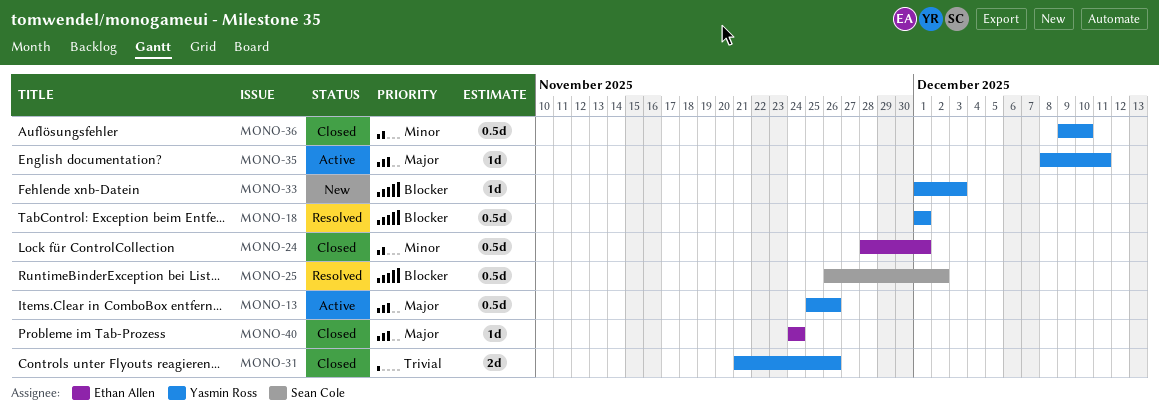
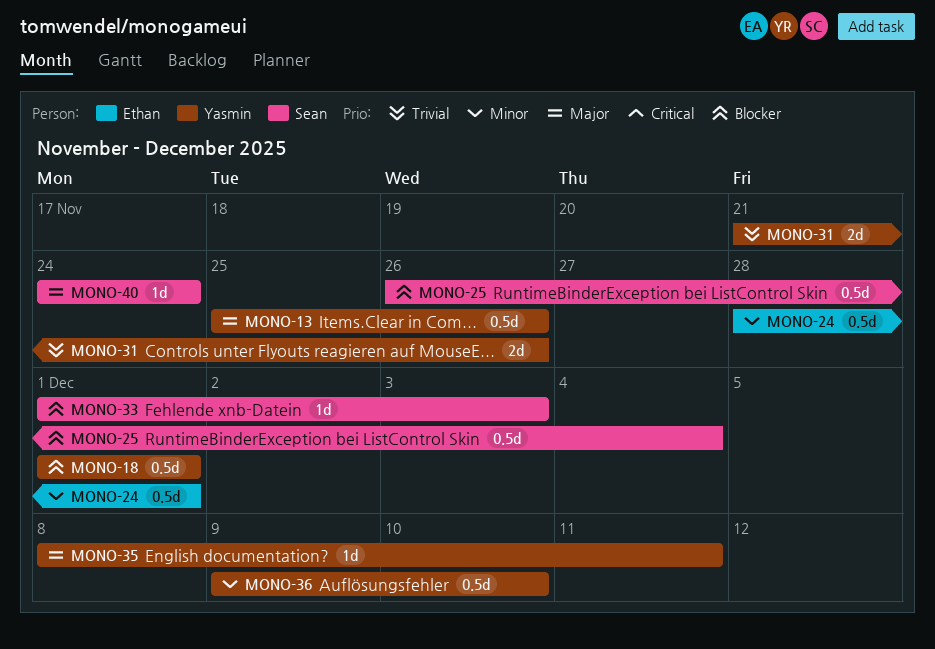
MONO-25, due: Dec 2 -> Dec 4
MONO-33, owner: Yasmin Ross -> Sean Cole
MONO-40, owner: Ethan Allen -> Sean Cole

